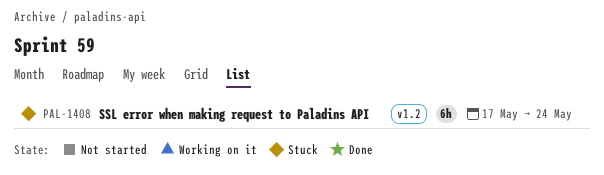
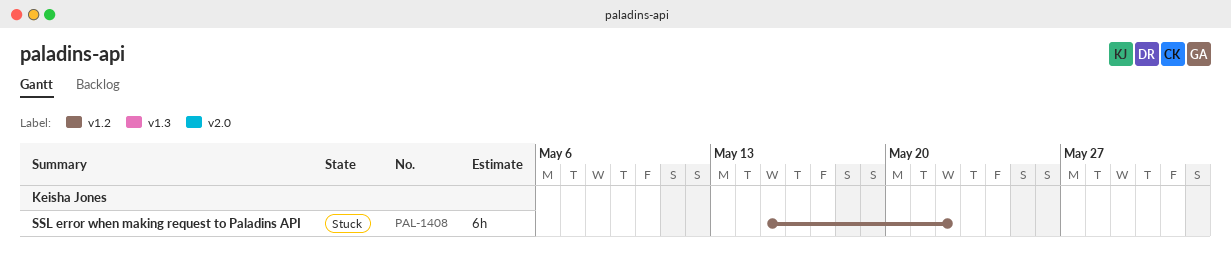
PAL-1408, start: May 17 -> May 15
PAL-1408, due: May 24 -> May 22

